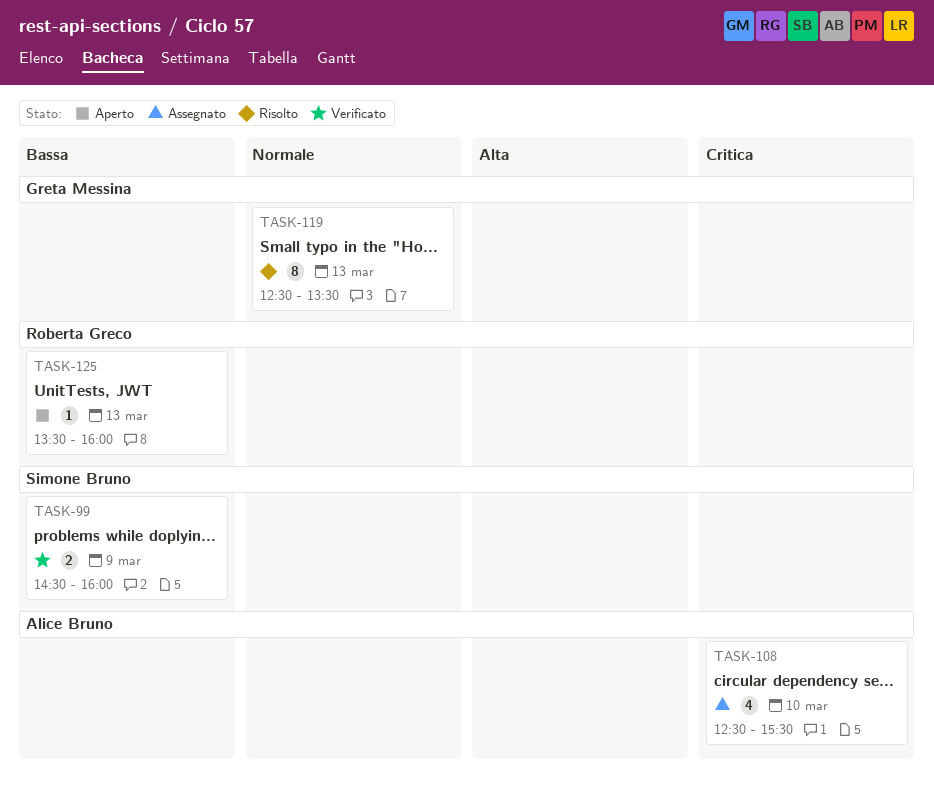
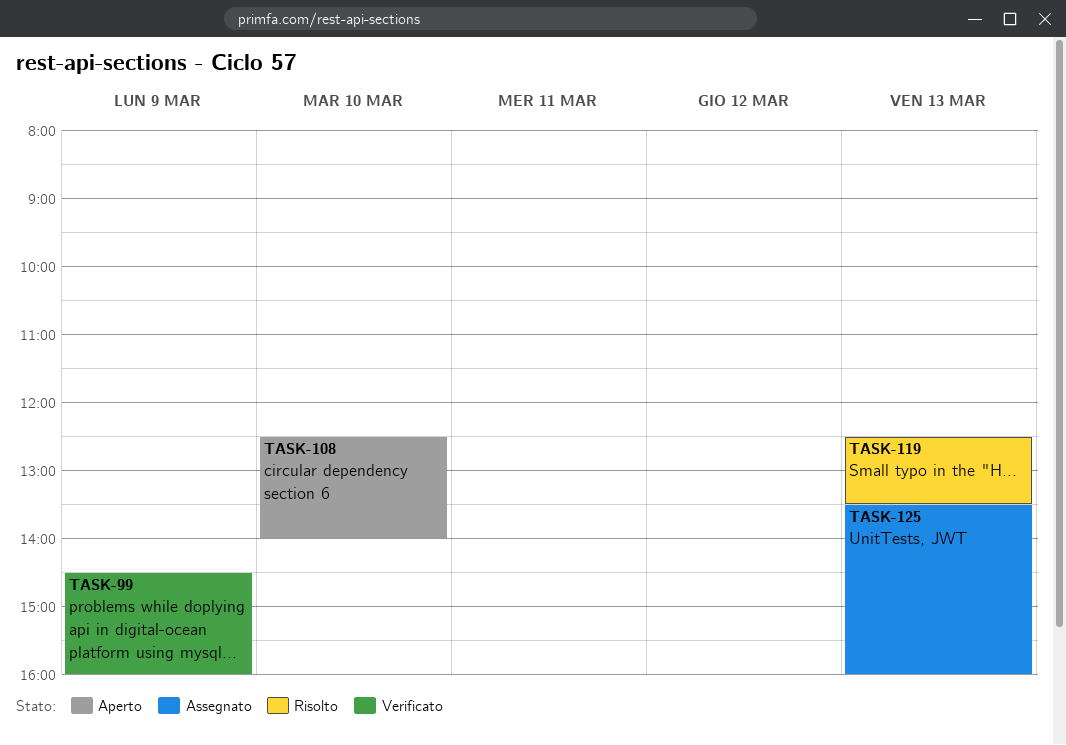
TASK-108, status: Assegnato -> Aperto
TASK-108, ends: 15:30 -> 14:00
TASK-125, status: Aperto -> Assegnato

